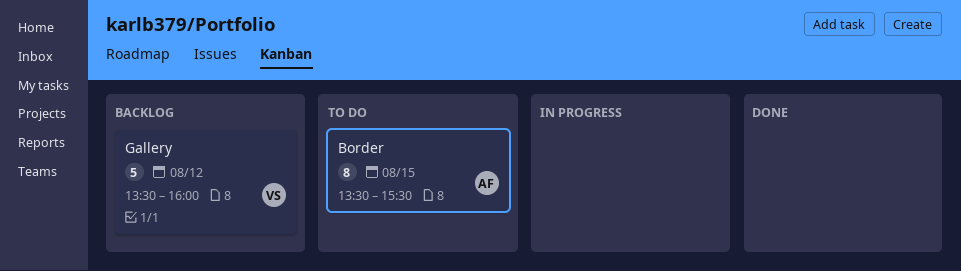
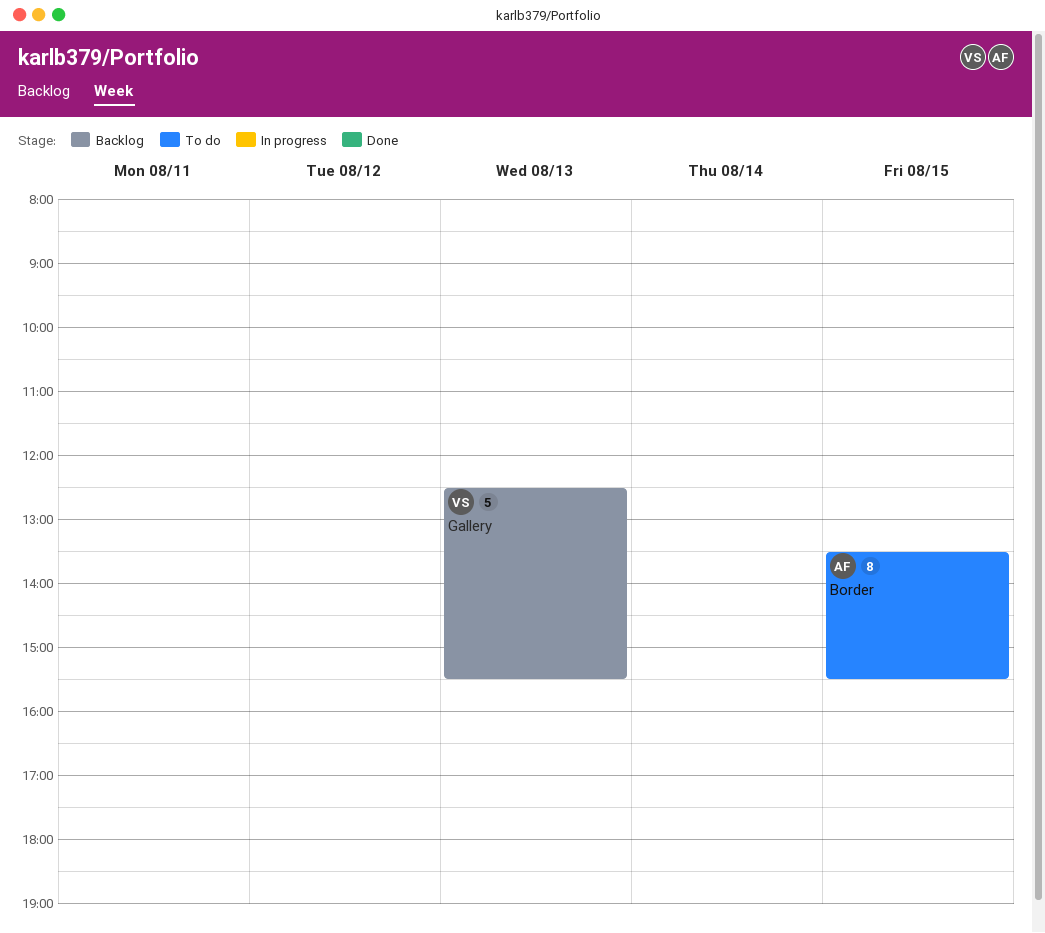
Gallery, day: Aug 12 -> Aug 13
Gallery, begins: 13:30 -> 12:30
Gallery, ends: 16:00 -> 15:30

